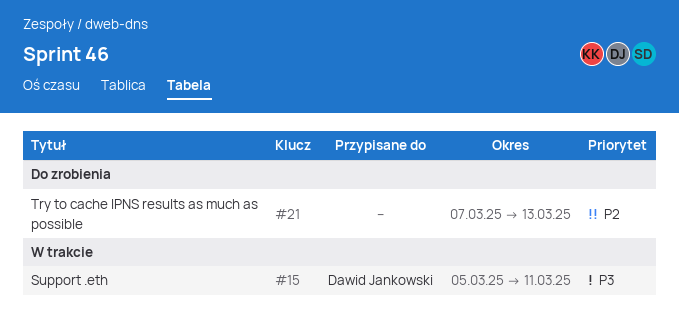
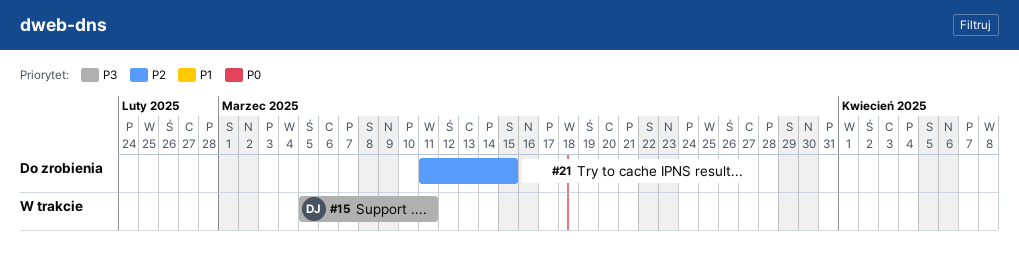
#21, start: Mar 7 -> Mar 11
#21, due: Mar 13 -> Mar 15

